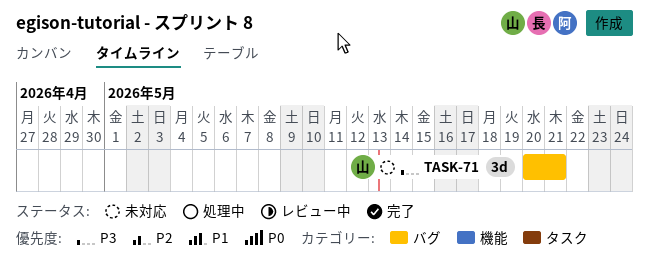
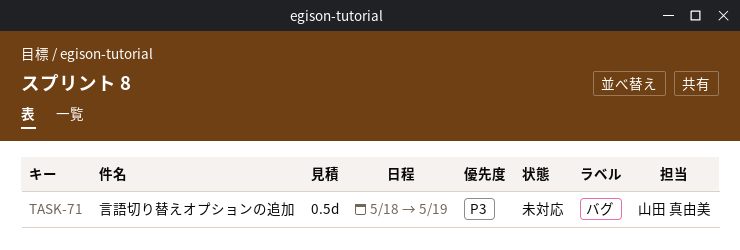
TASK-71, estimate: 3d -> 0.5d
TASK-71, start: May 20 -> May 18
TASK-71, due: May 21 -> May 19

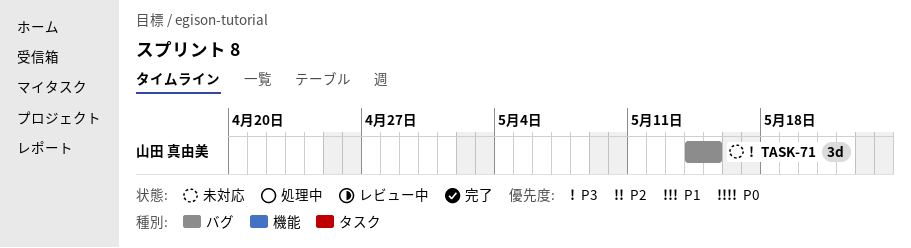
TASK-71, estimate: 0.5d -> 3d
TASK-71, start: May 18 -> May 14
TASK-71, due: May 19 -> May 15

